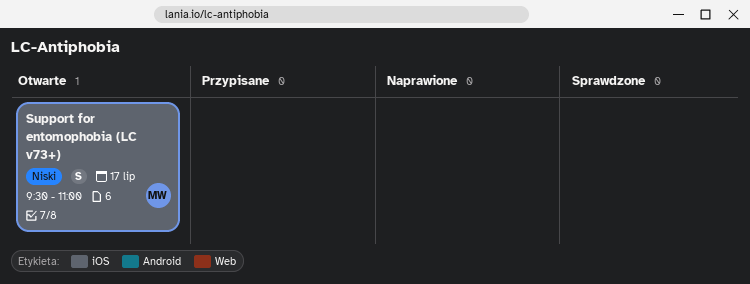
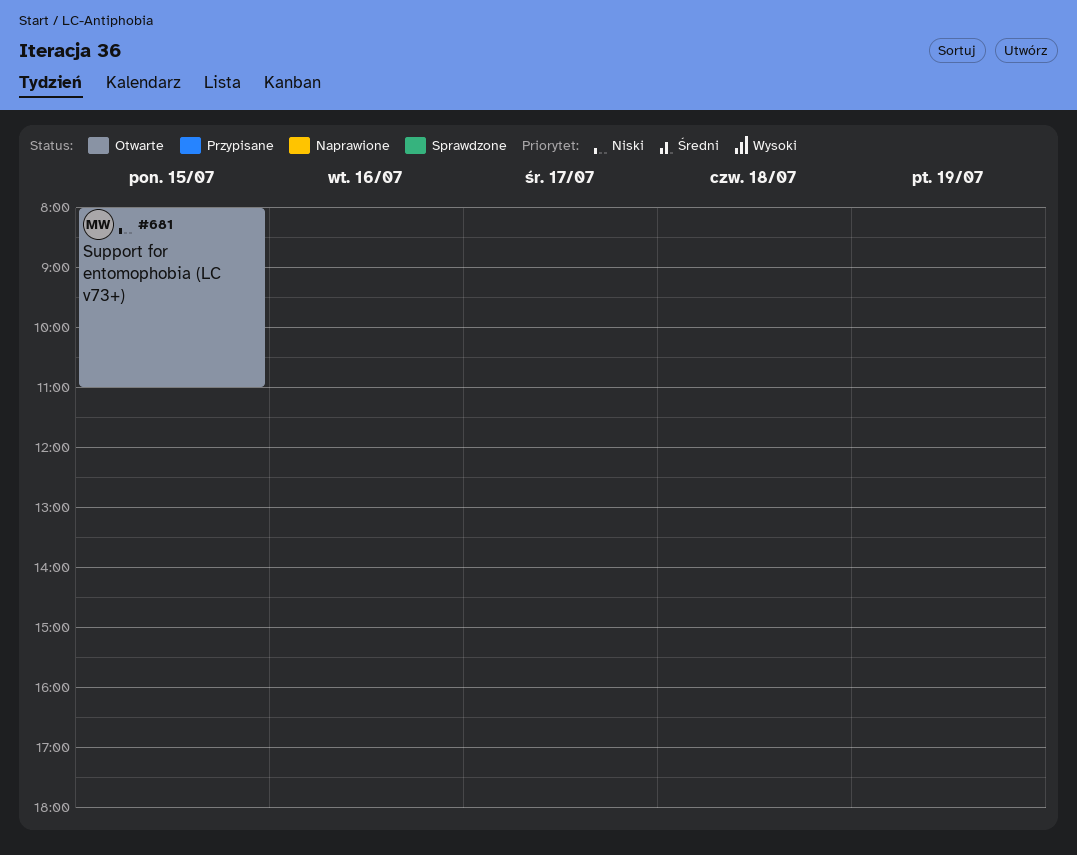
Support for entomophobia (LC v73+), day: Jul 17 -> Jul 15
Support for entomophobia (LC v73+), begins: 09:30 -> 08:00

